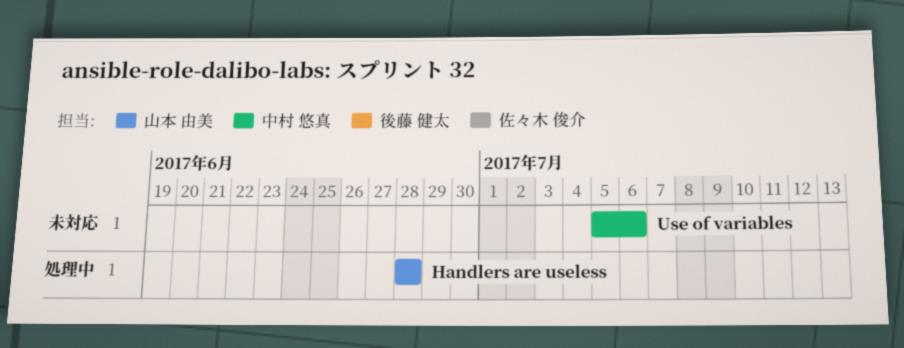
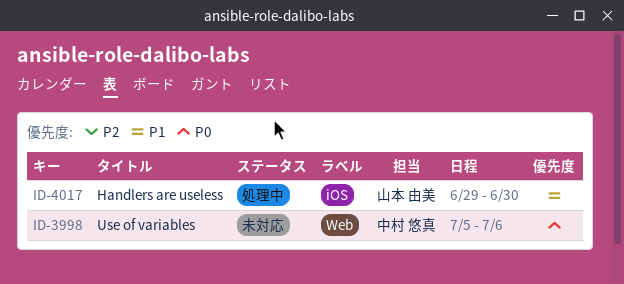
Handlers are useless, start: Jun 28 -> Jun 29
Handlers are useless, due: Jun 28 -> Jun 30

